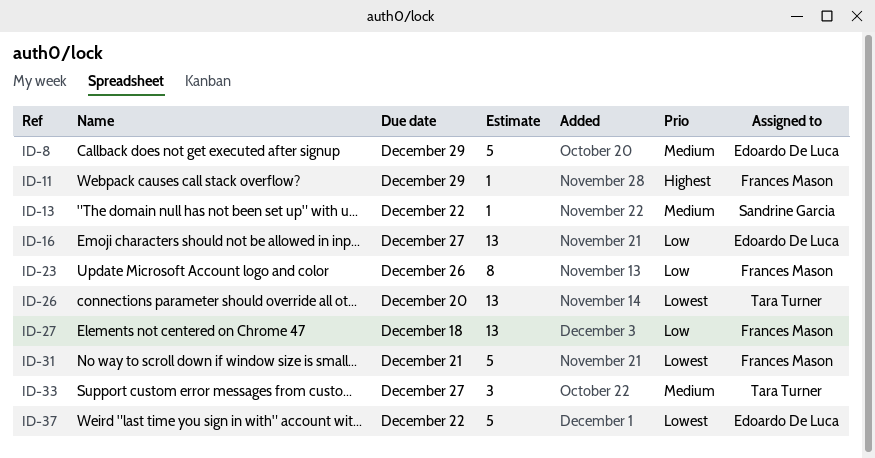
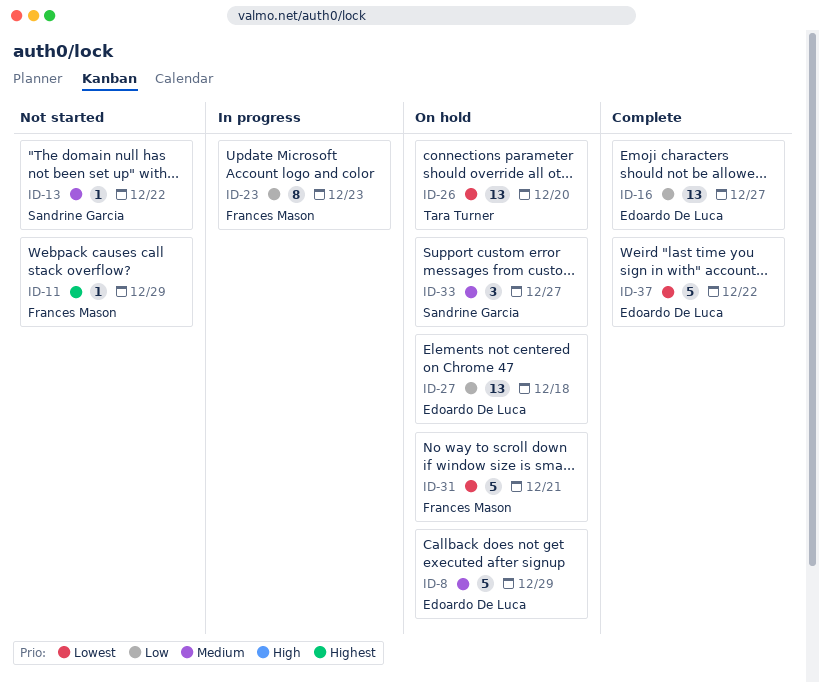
ID-23, due: Dec 26 -> Dec 23
ID-27, owner: Frances Mason -> Edoardo De Luca
ID-33, owner: Tara Turner -> Sandrine Garcia

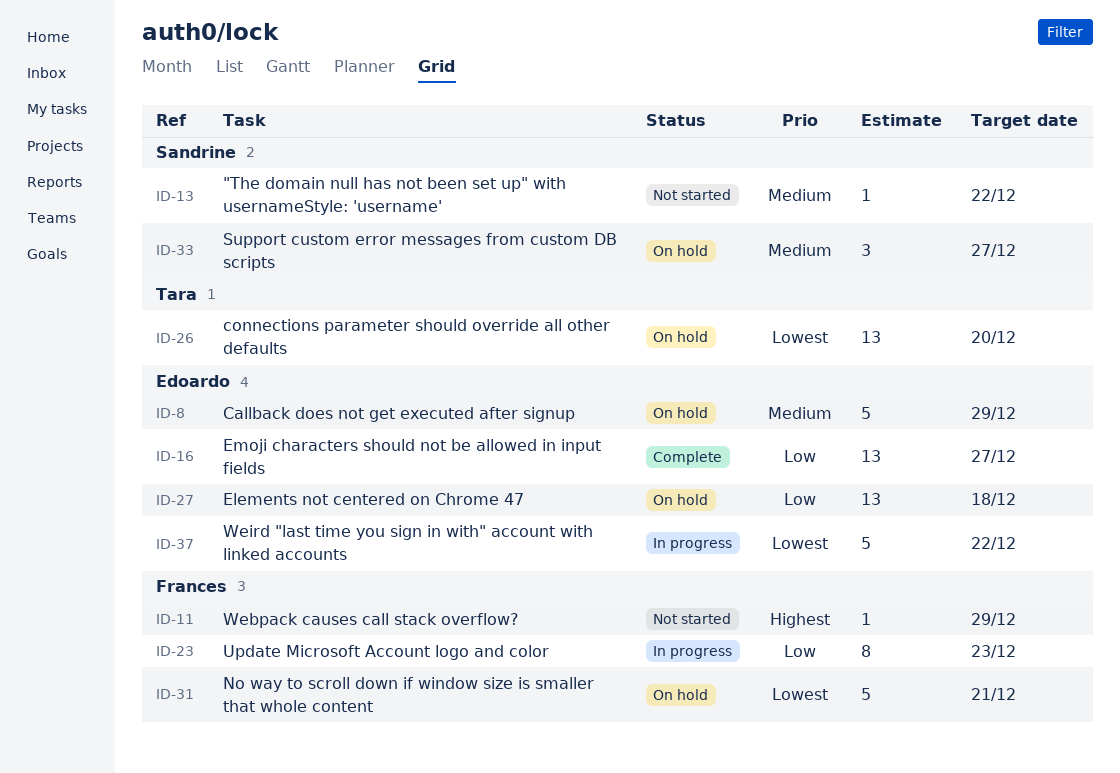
ID-37, status: Complete -> In progress

